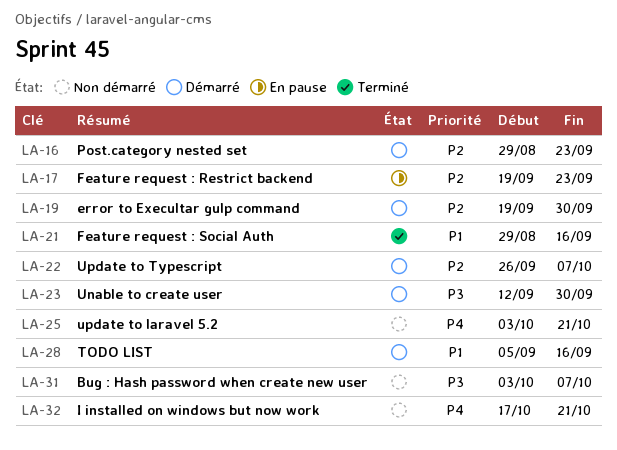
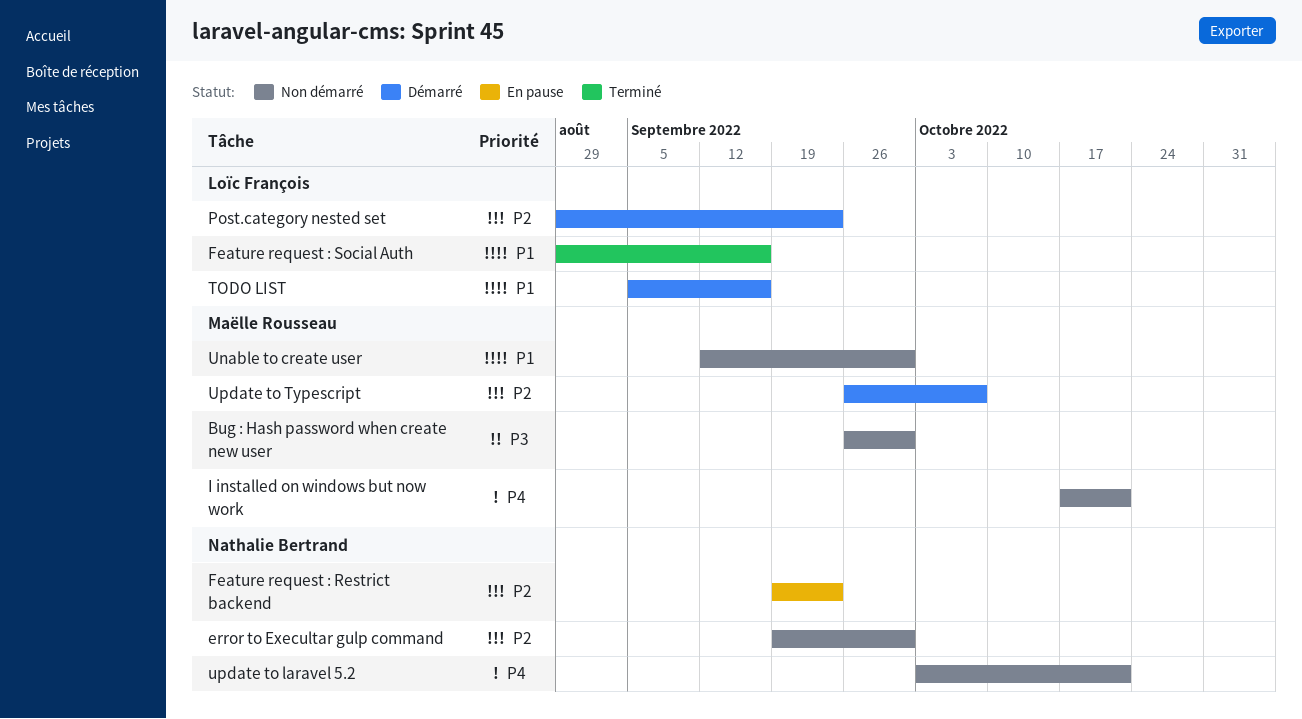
Bug : Hash password when create new user, start: Oct 3 -> Sep 26
Bug : Hash password when create new user, due: Oct 7 -> Sep 30
error to Execultar gulp command, status: Démarré -> Non démarré
Unable to create user, status: Démarré -> Non démarré
Unable to create user, priority: P3 -> P1

